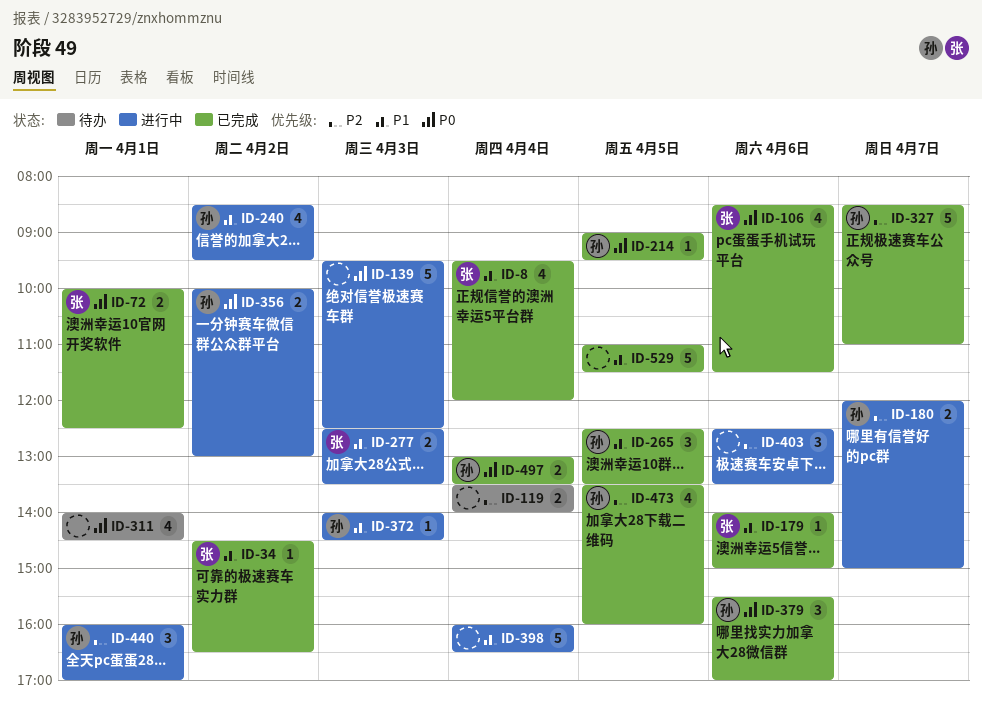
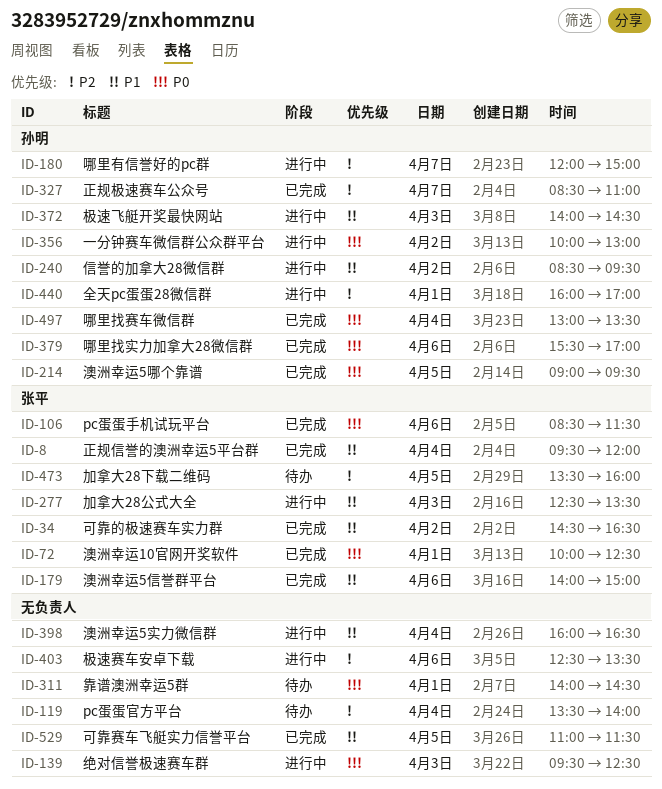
ID-265: present -> none
ID-473, status: 已完成 -> 待办
ID-473, owner: 孙明 -> 张平

